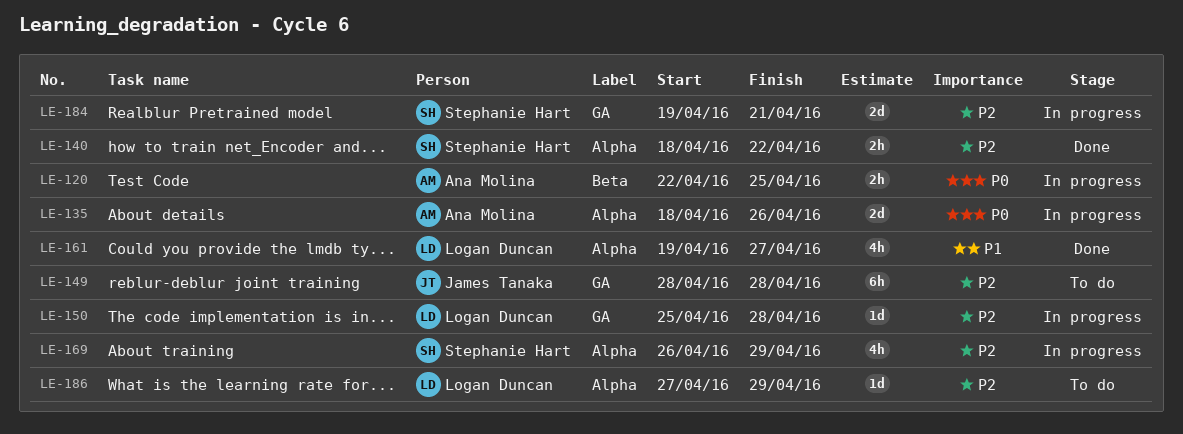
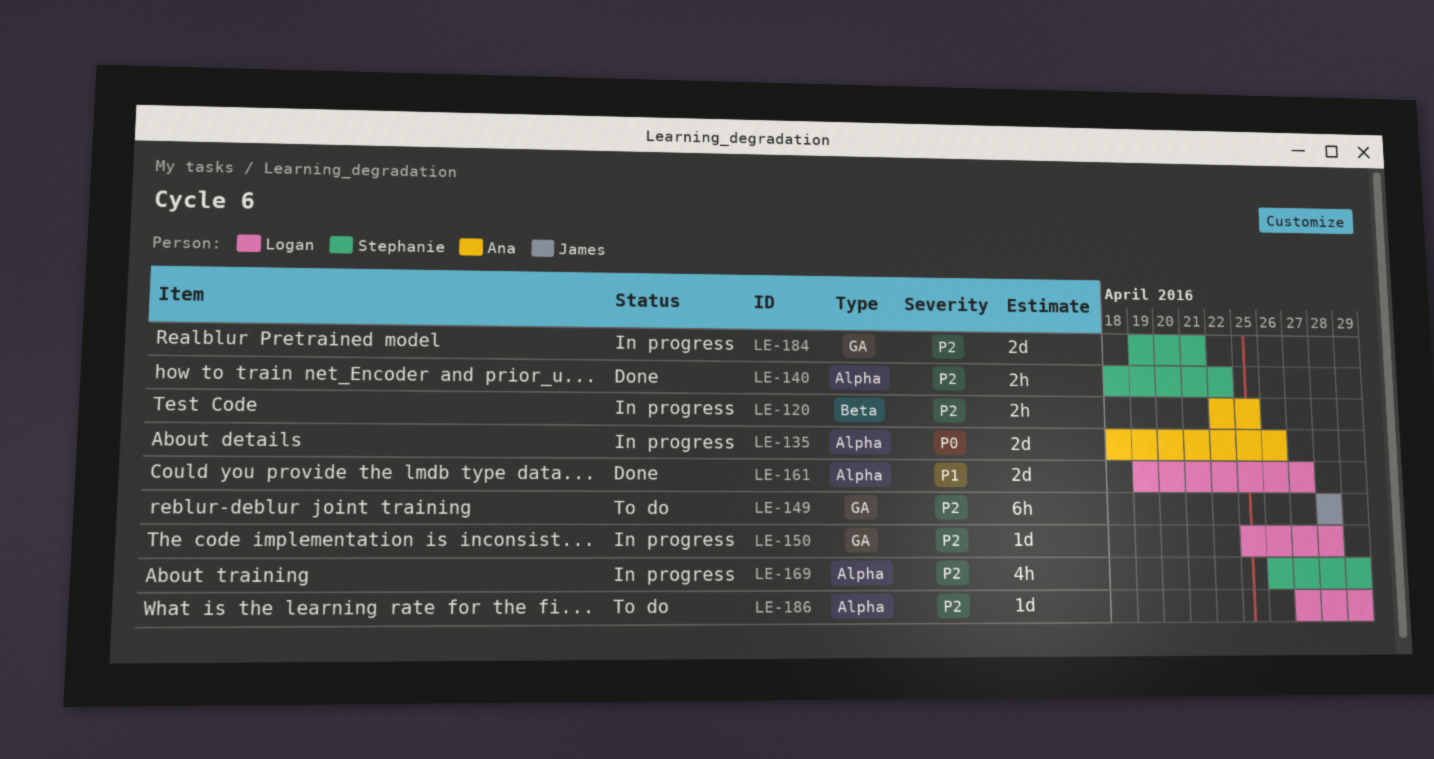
LE-120, priority: P0 -> P2
LE-161, estimate: 4h -> 2d

